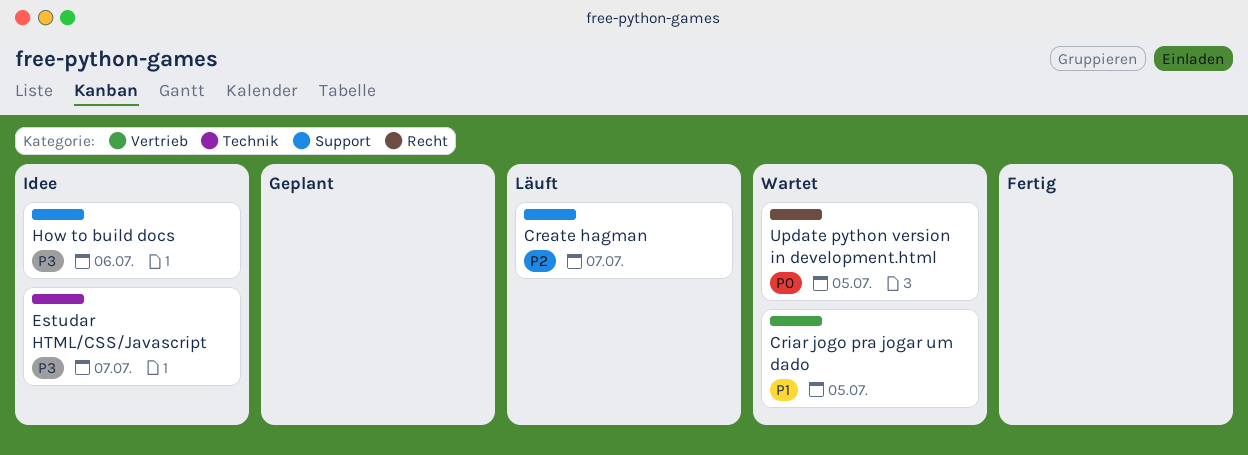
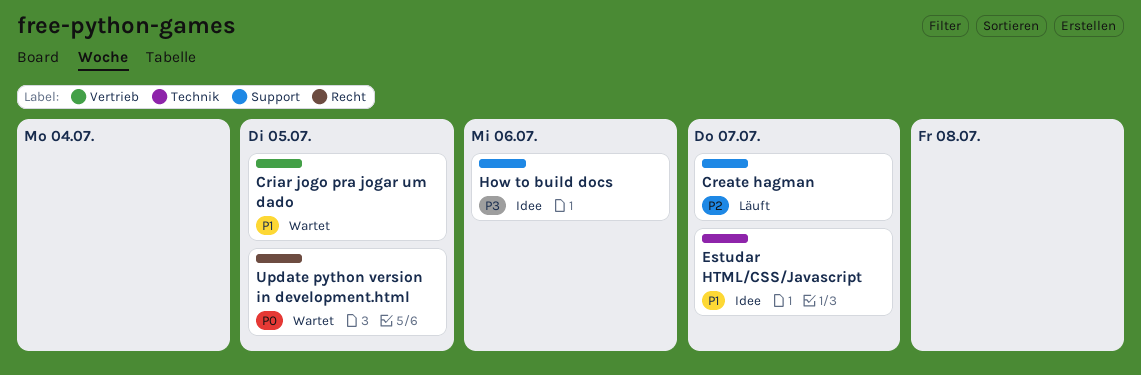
Estudar HTML/CSS/Javascript, priority: P3 -> P1

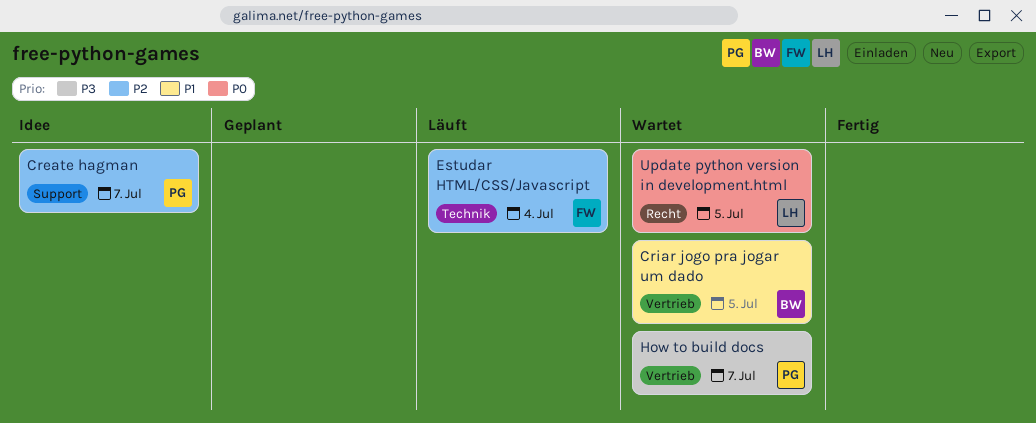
Create hagman, status: Läuft -> Idee
Estudar HTML/CSS/Javascript, status: Idee -> Läuft
Estudar HTML/CSS/Javascript, priority: P1 -> P2
Estudar HTML/CSS/Javascript, due: Jul 7 -> Jul 4
How to build docs, status: Idee -> Wartet
How to build docs, label: Support -> Vertrieb
How to build docs, due: Jul 6 -> Jul 7

